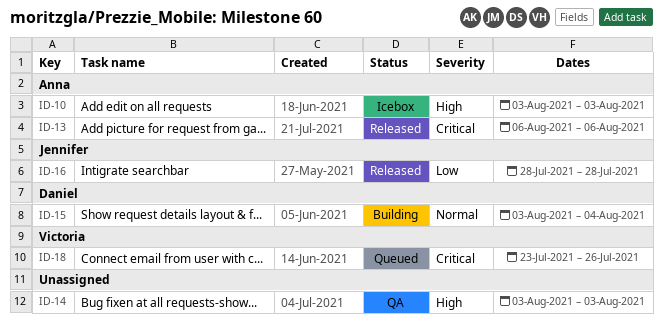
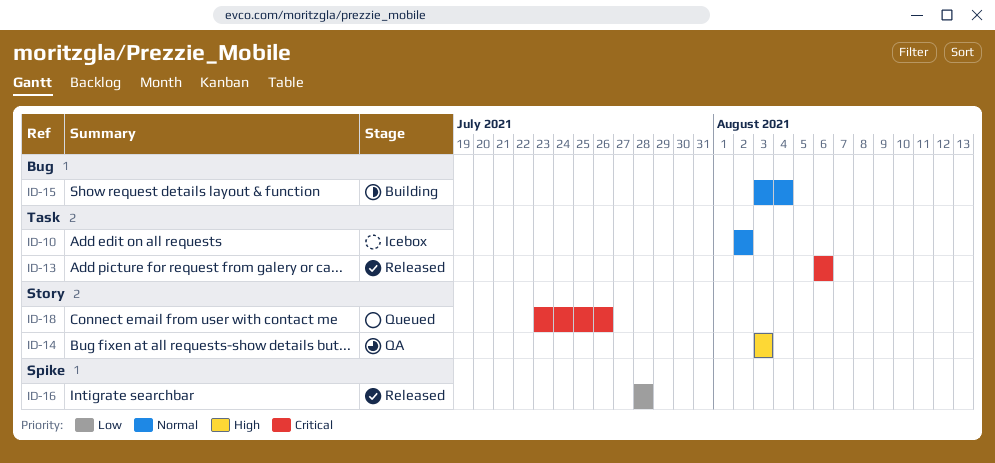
ID-10, priority: High -> Normal
ID-10, start: Aug 3 -> Aug 2
ID-10, due: Aug 3 -> Aug 2

